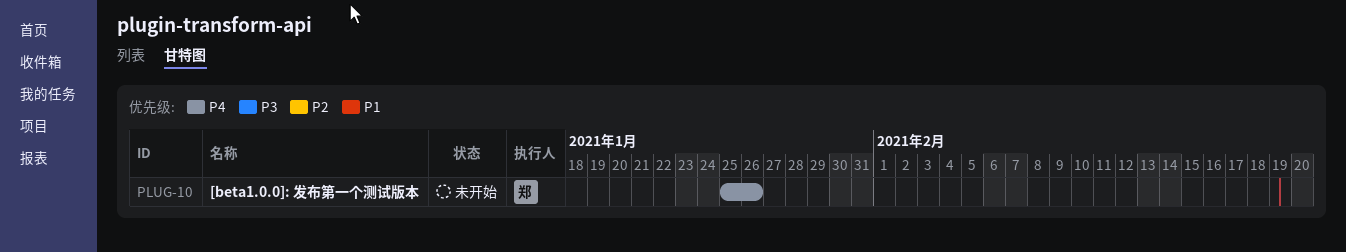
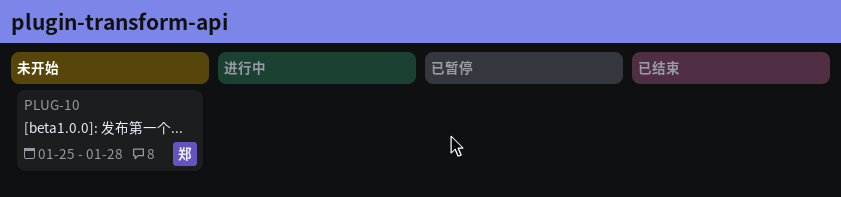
PLUG-10, due: Jan 26 -> Jan 28

